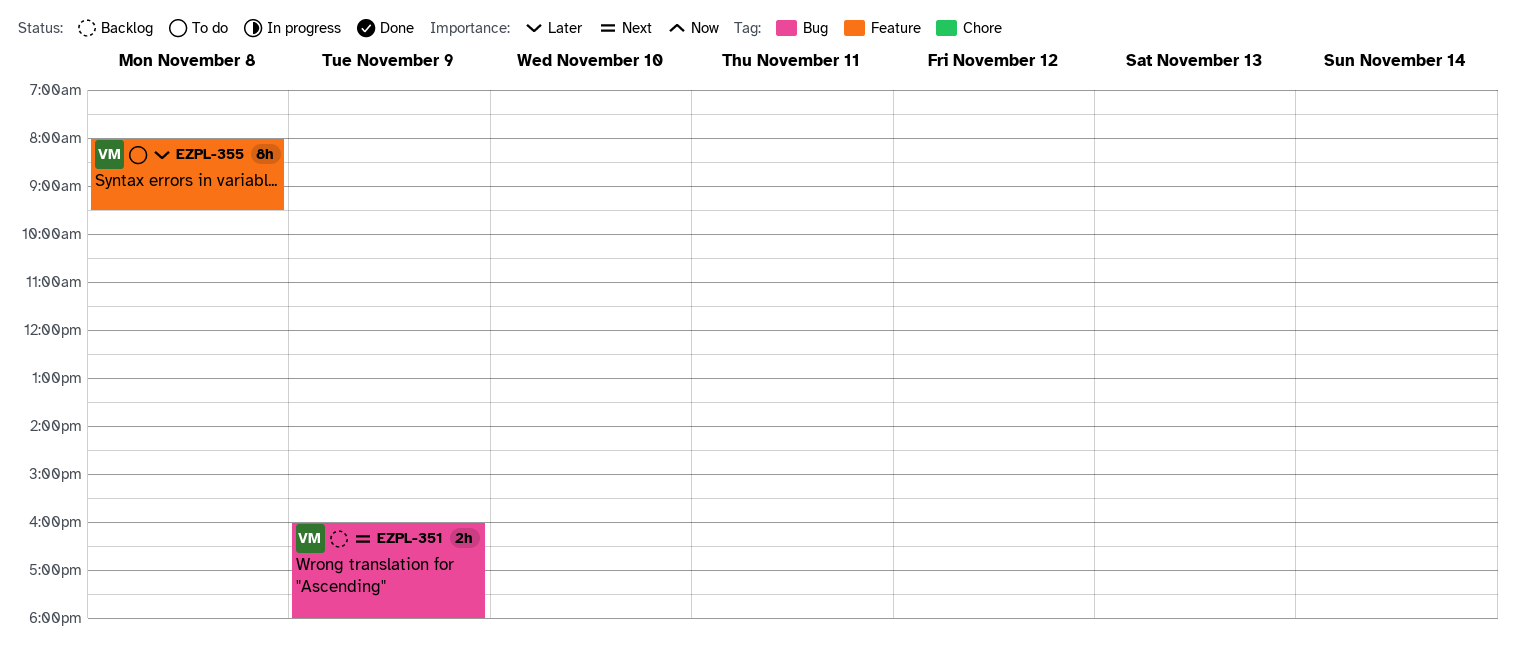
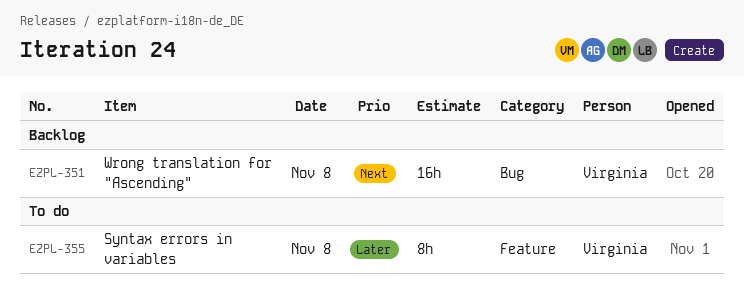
EZPL-351, estimate: 2h -> 16h
EZPL-351, day: Nov 9 -> Nov 8

